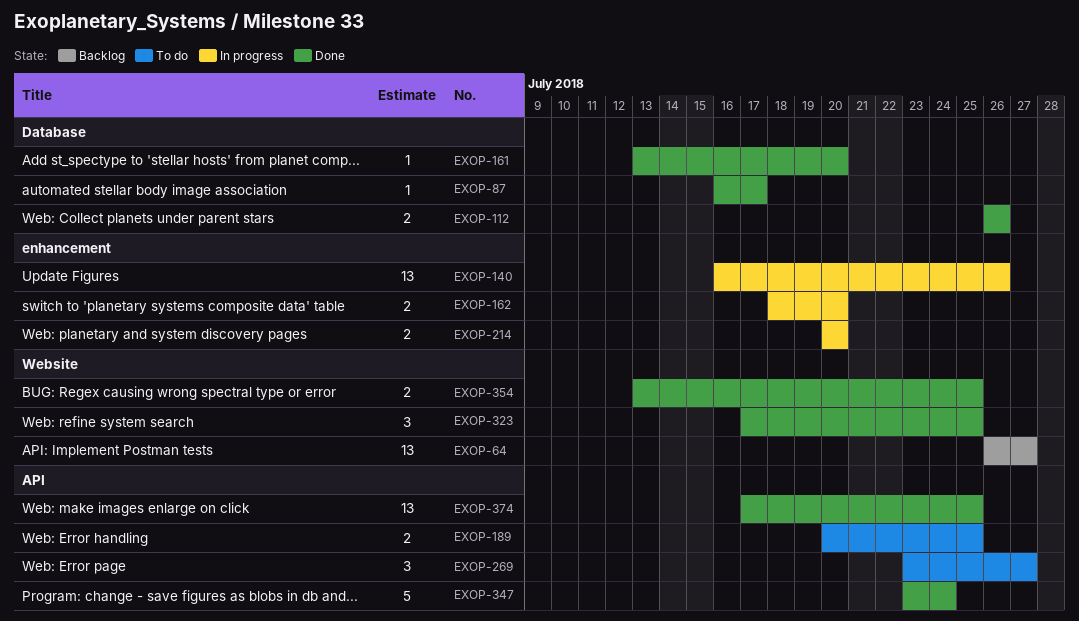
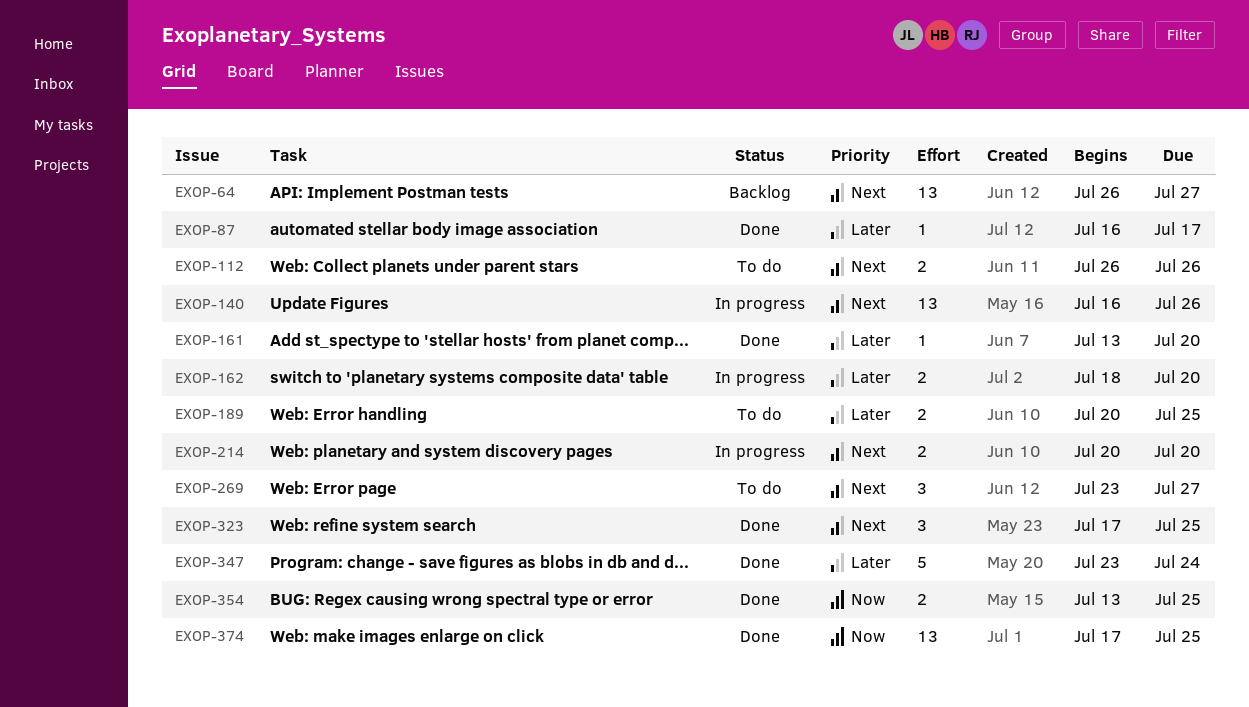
EXOP-112, status: Done -> To do

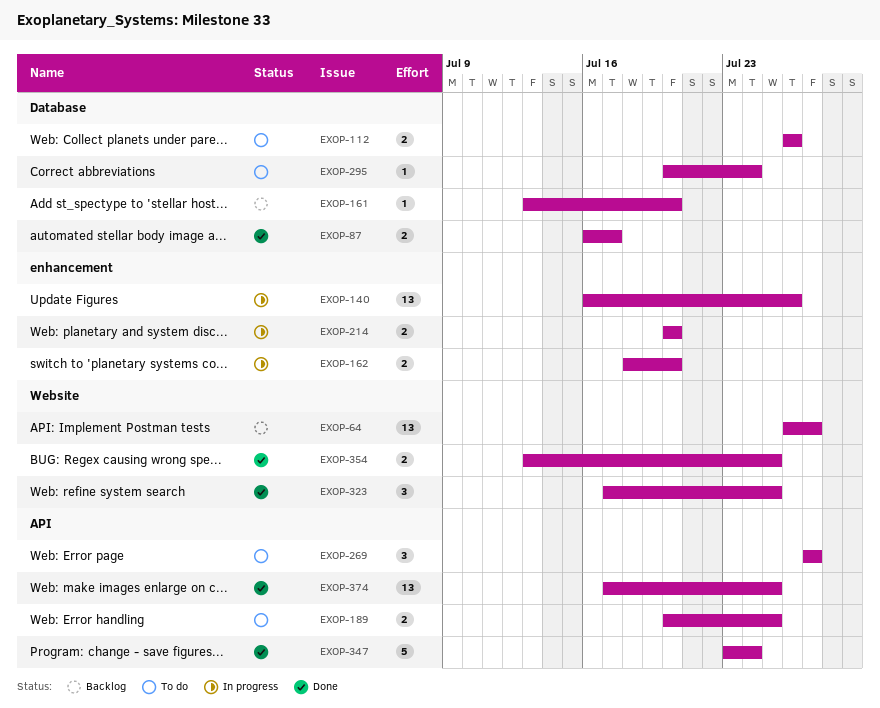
EXOP-87, estimate: 1 -> 2
EXOP-161, status: Done -> Backlog
EXOP-269, start: Jul 23 -> Jul 27
EXOP-295: none -> present

